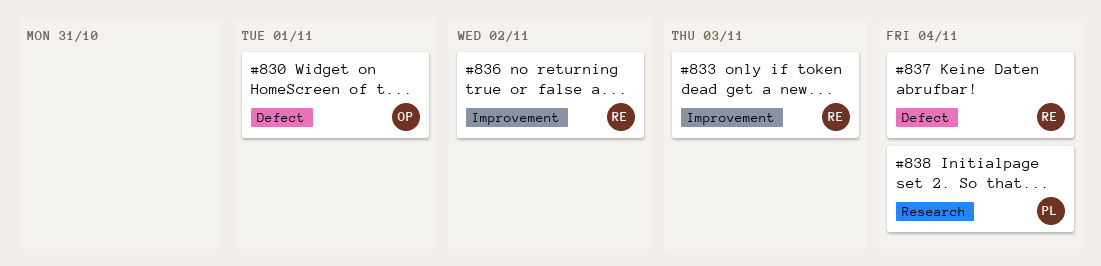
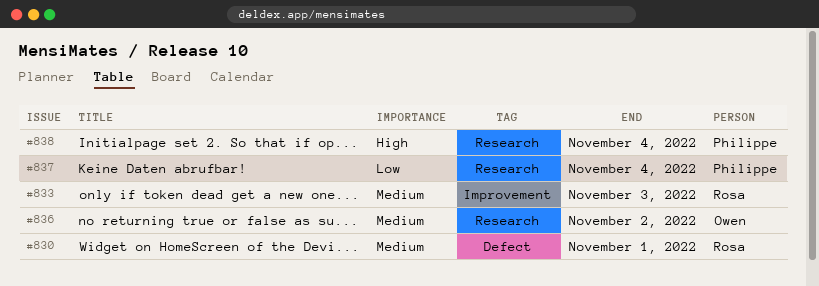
#830, owner: Owen -> Rosa
#836, owner: Rosa -> Owen
#836, label: Improvement -> Research
#837, owner: Rosa -> Philippe
#837, label: Defect -> Research

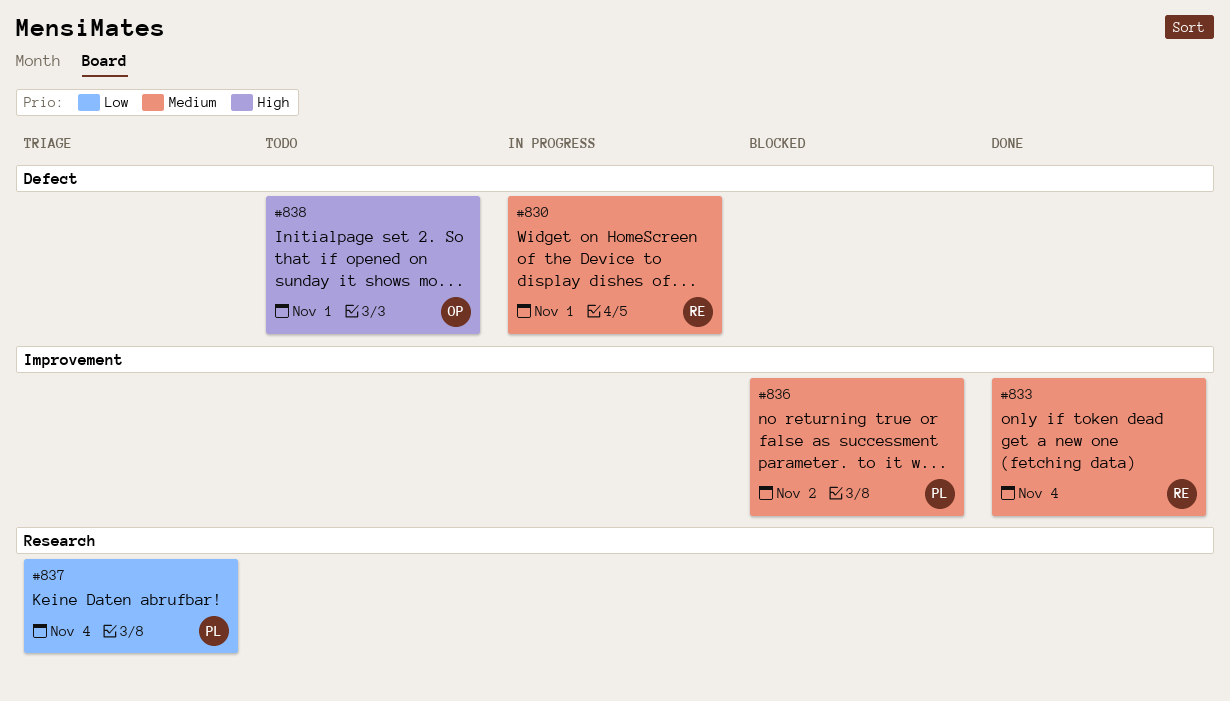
#833, due: Nov 3 -> Nov 4
#836, owner: Owen -> Philippe
#836, label: Research -> Improvement
#838, owner: Philippe -> Owen
#838, label: Research -> Defect
#838, due: Nov 4 -> Nov 1

